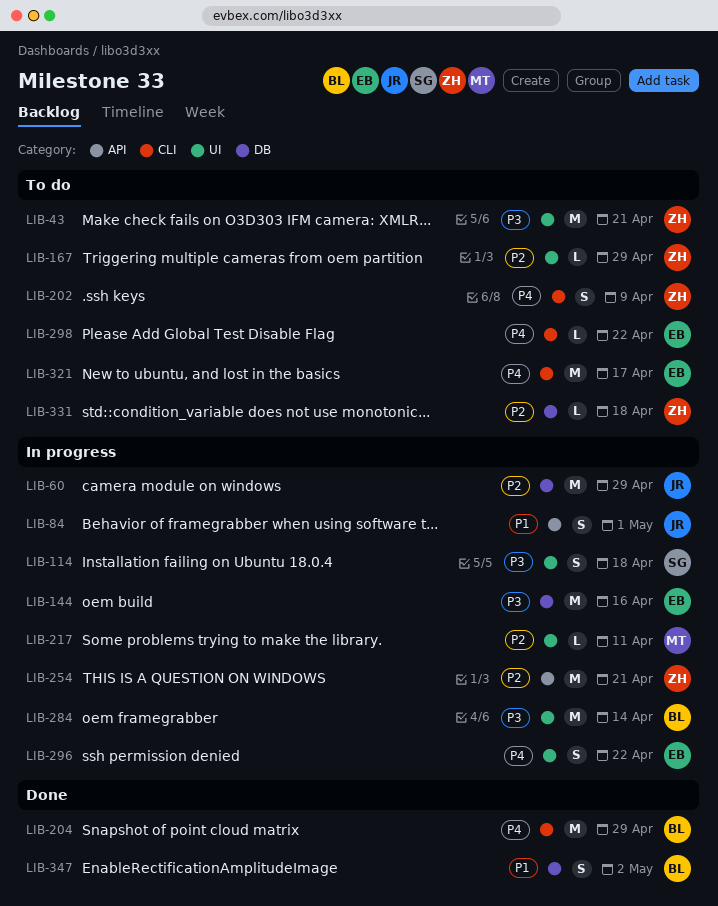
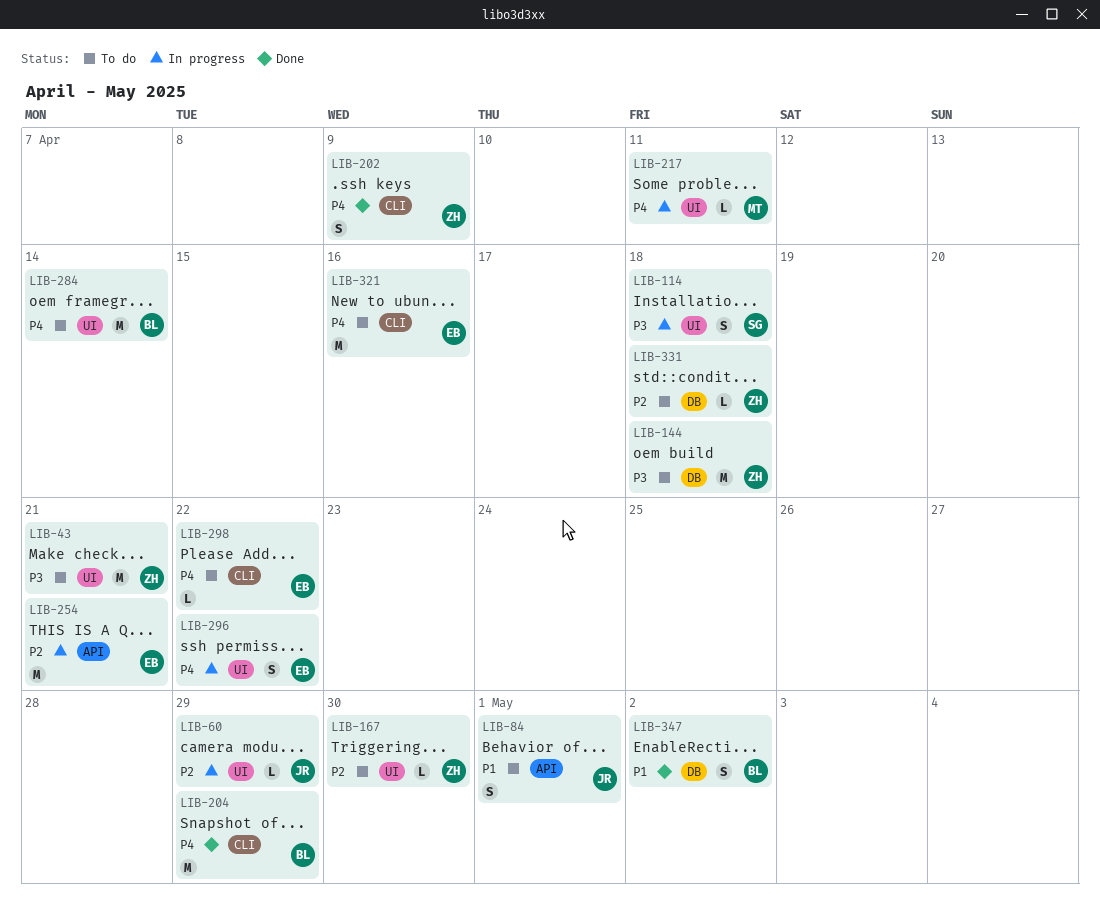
LIB-60, label: DB -> UI
LIB-60, estimate: M -> L
LIB-84, status: In progress -> To do
LIB-144, status: In progress -> To do
LIB-144, owner: EB -> ZH
LIB-144, due: Apr 16 -> Apr 18
LIB-167, due: Apr 29 -> Apr 30
LIB-202, status: To do -> Done
LIB-217, priority: P2 -> P4
LIB-254, owner: ZH -> EB
LIB-284, status: In progress -> To do
LIB-284, priority: P3 -> P4
LIB-321, due: Apr 17 -> Apr 16

